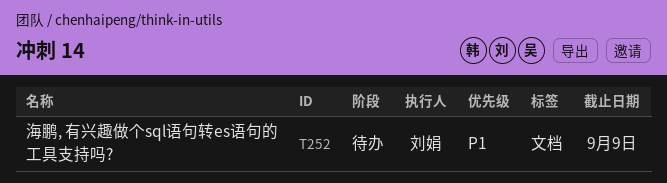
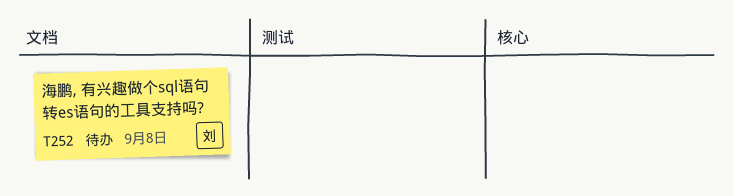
T252, due: Sep 9 -> Sep 8

